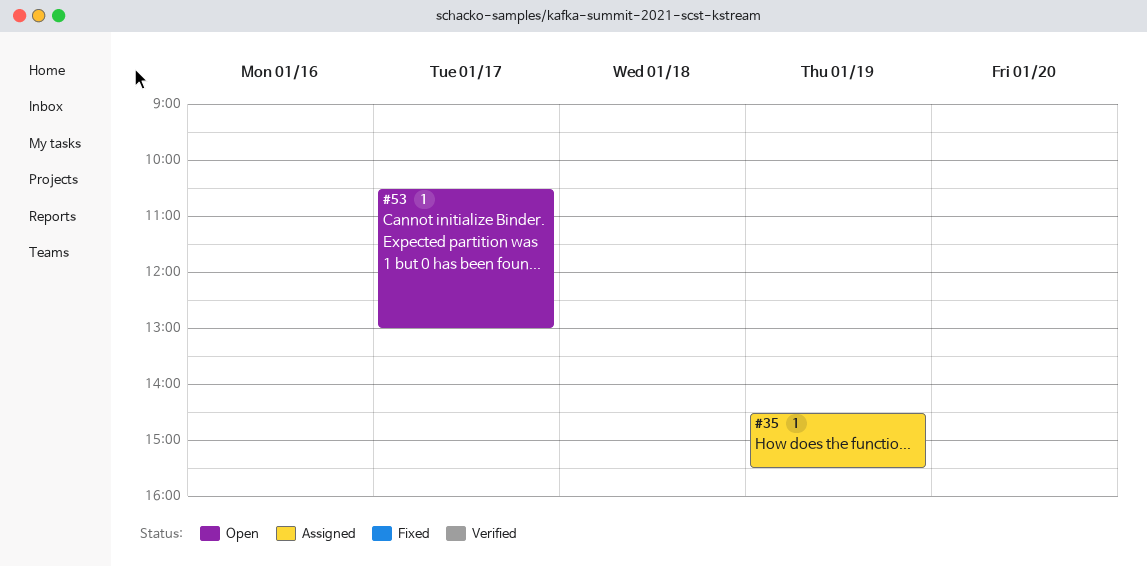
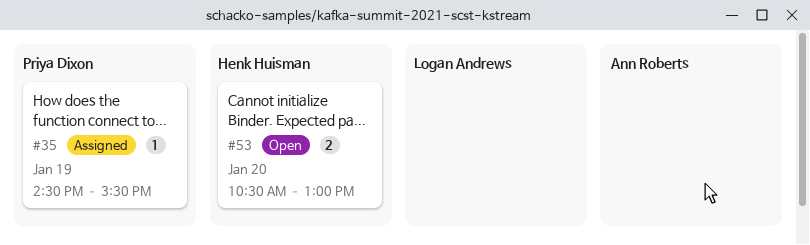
#53, estimate: 1 -> 2
#53, day: Jan 17 -> Jan 20

